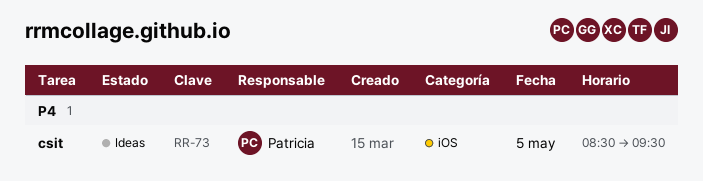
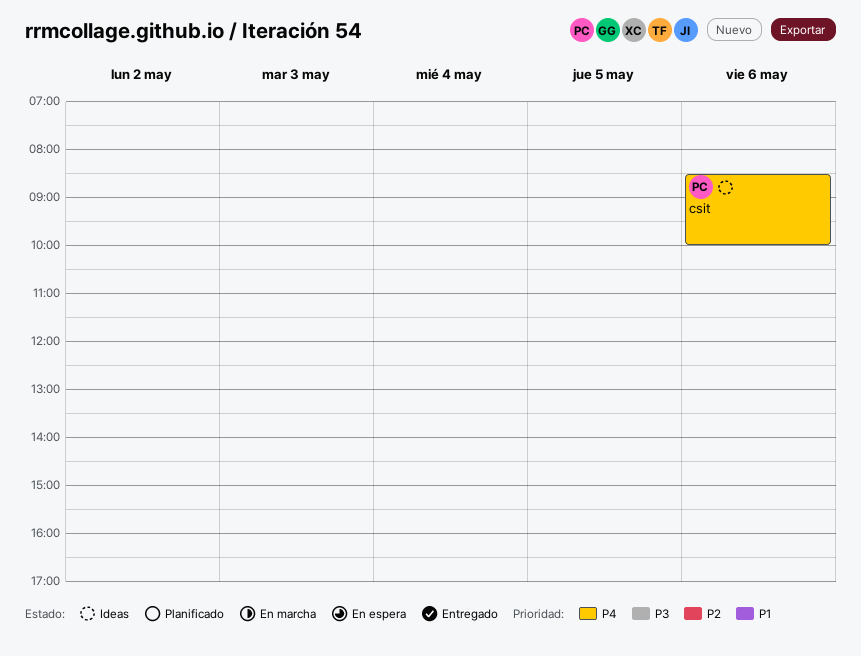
csit, day: May 5 -> May 6
csit, ends: 09:30 -> 10:00

